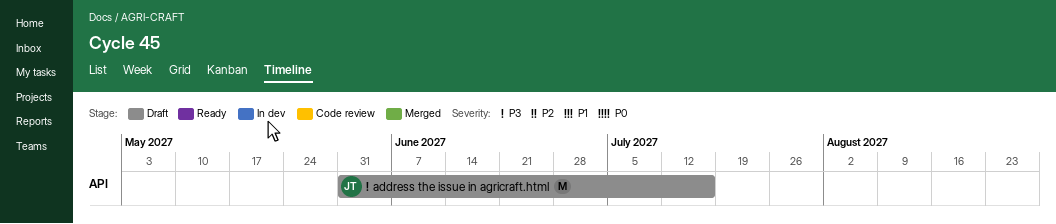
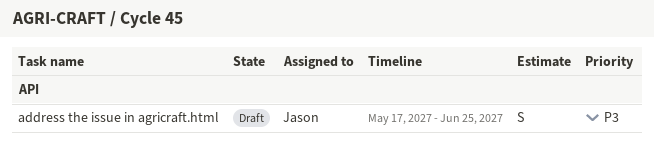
address the issue in agricraft.html, estimate: M -> S
address the issue in agricraft.html, start: May 31 -> May 17
address the issue in agricraft.html, due: Jul 16 -> Jun 25

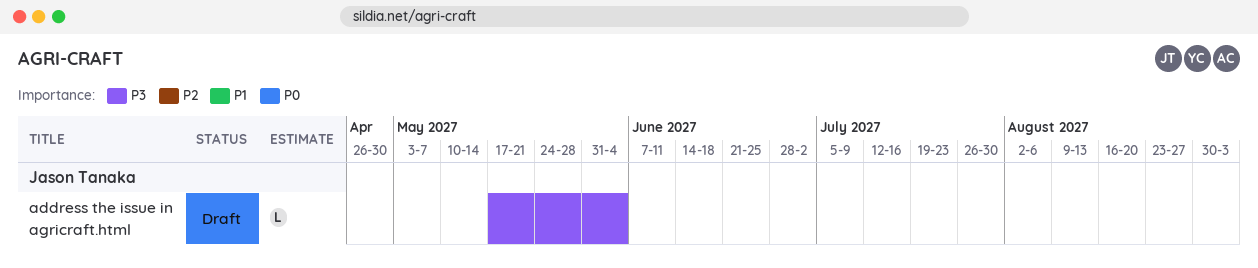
address the issue in agricraft.html, estimate: S -> L
address the issue in agricraft.html, due: Jun 25 -> Jun 4

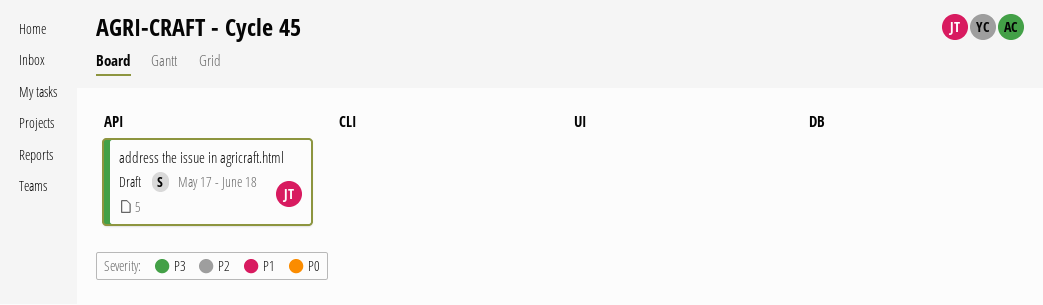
address the issue in agricraft.html, estimate: L -> S
address the issue in agricraft.html, due: Jun 4 -> Jun 18

